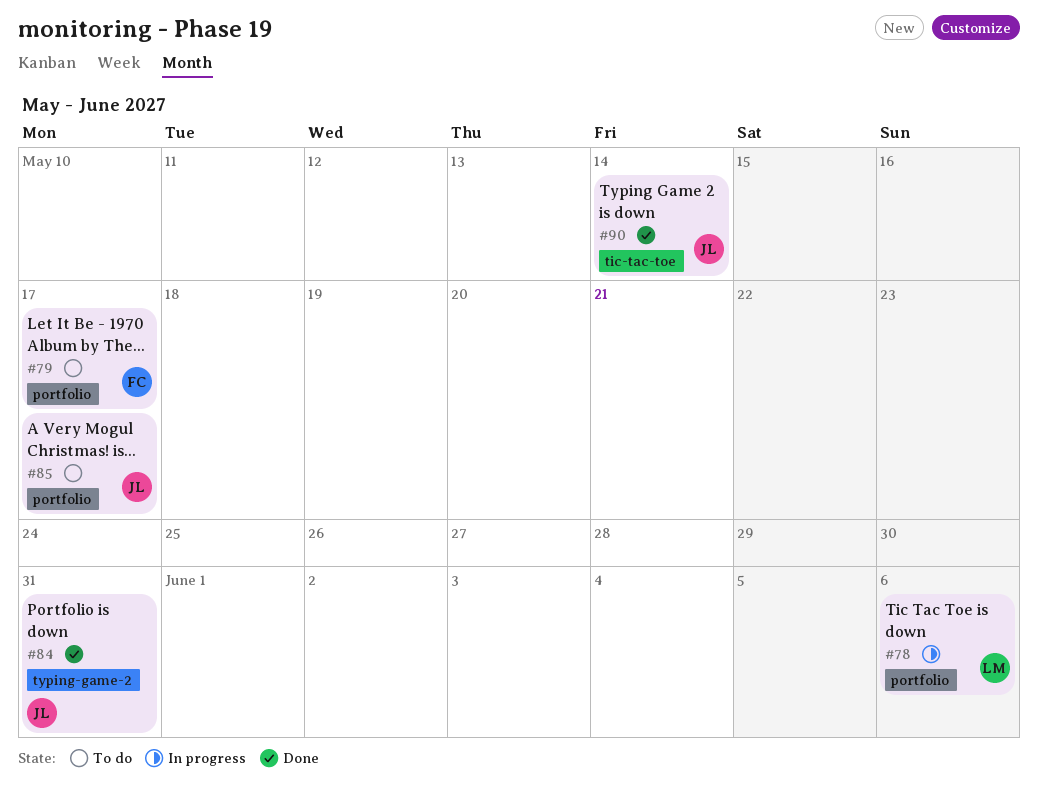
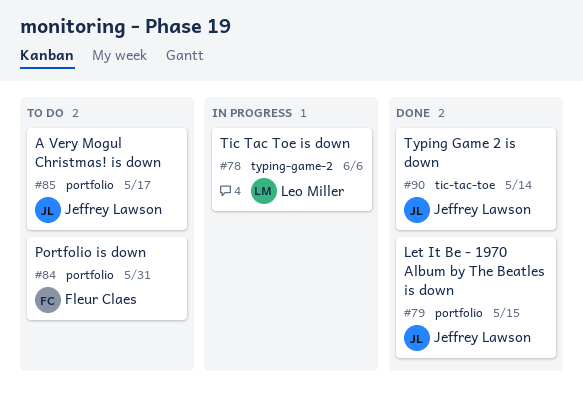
#78, label: portfolio -> typing-game-2
#79, status: To do -> Done
#79, owner: Fleur Claes -> Jeffrey Lawson
#79, due: May 17 -> May 15
#84, status: Done -> To do
#84, owner: Jeffrey Lawson -> Fleur Claes
#84, label: typing-game-2 -> portfolio

